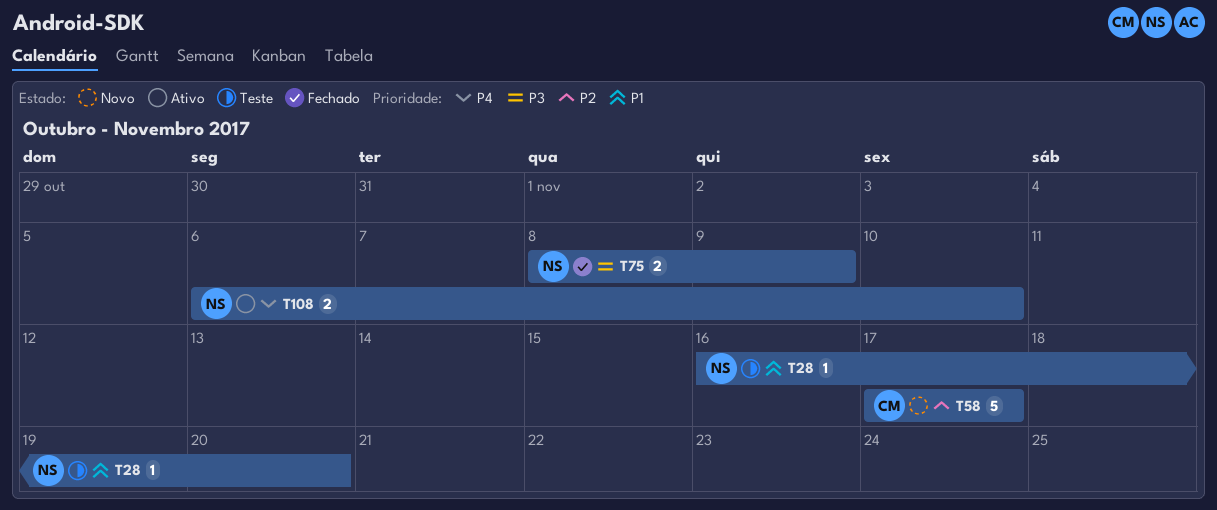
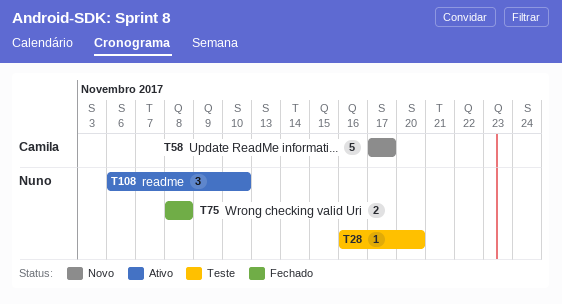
T75, due: Nov 9 -> Nov 8
T108, estimate: 2 -> 3

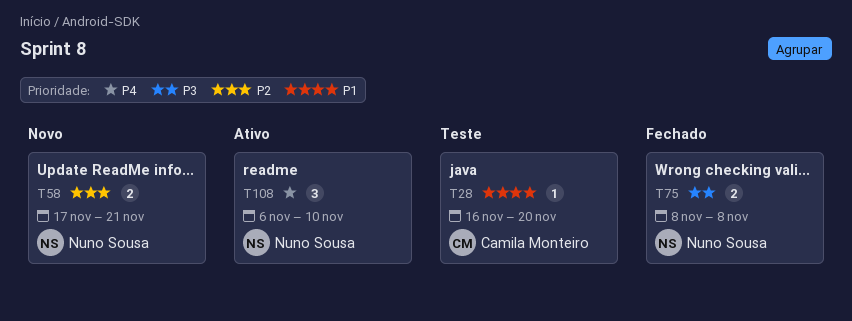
T28, owner: Nuno Sousa -> Camila Monteiro
T58, owner: Camila Monteiro -> Nuno Sousa
T58, estimate: 5 -> 2
T58, due: Nov 17 -> Nov 21

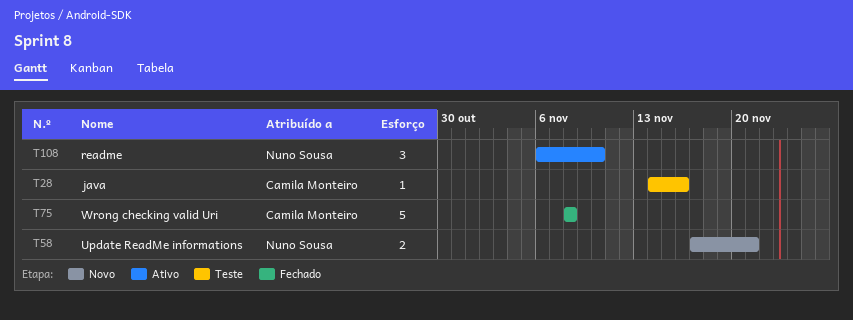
T28, start: Nov 16 -> Nov 14
T28, due: Nov 20 -> Nov 16
T75, owner: Nuno Sousa -> Camila Monteiro
T75, estimate: 2 -> 5

